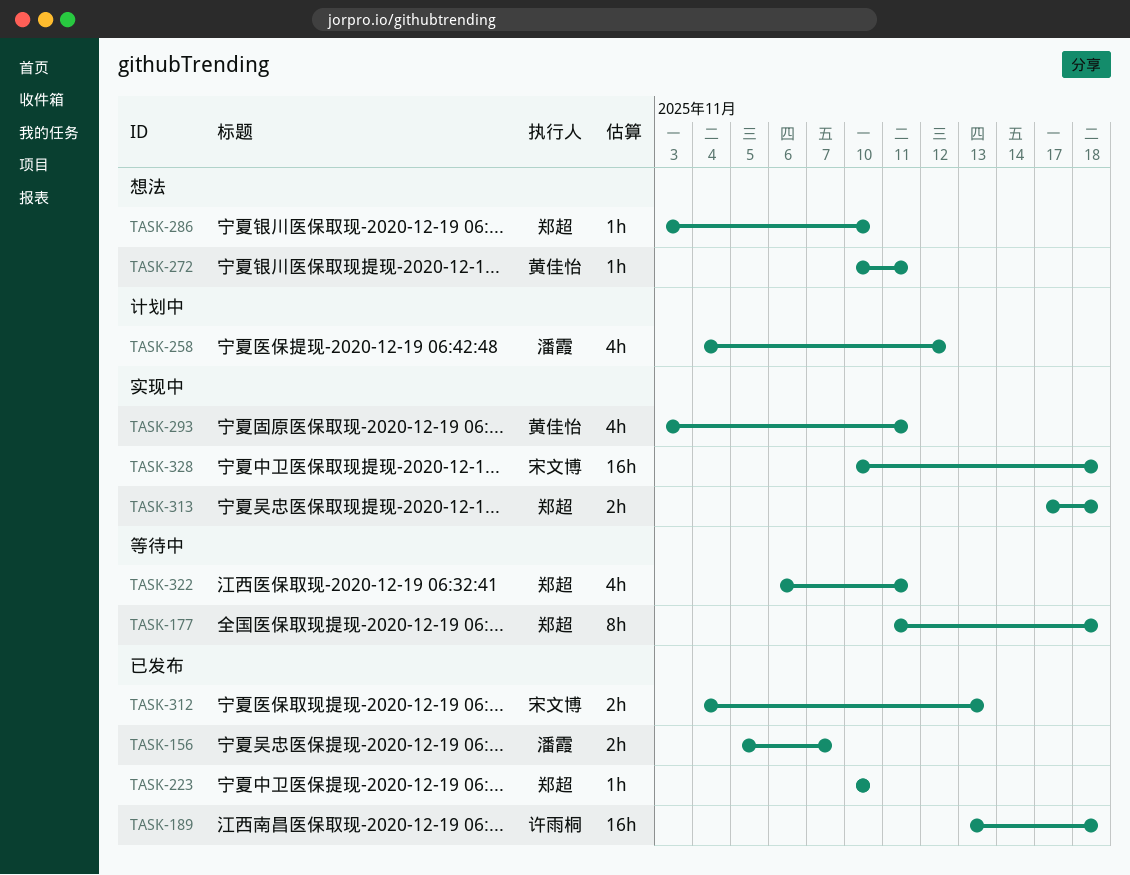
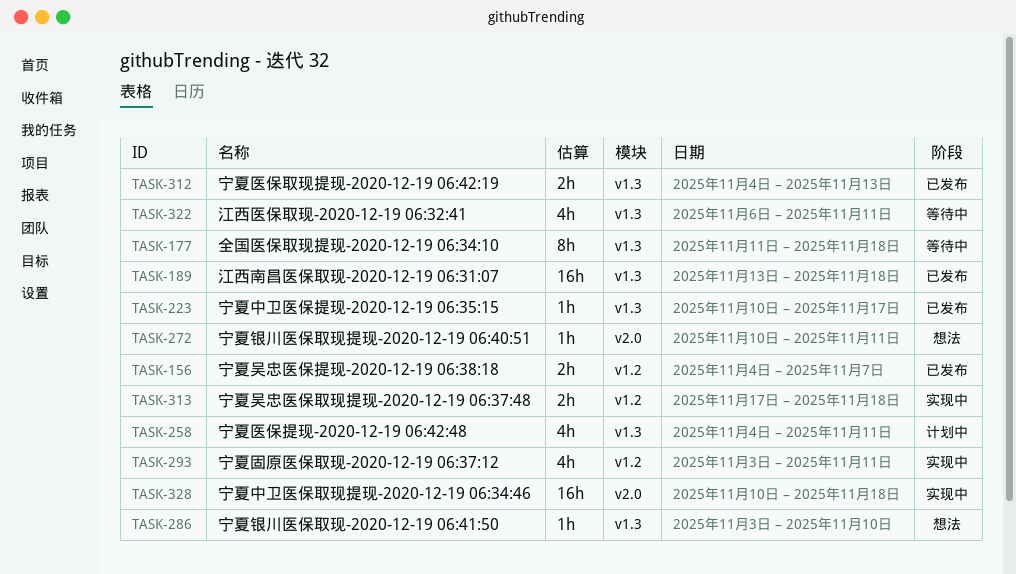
TASK-156, start: Nov 5 -> Nov 4
TASK-223, due: Nov 10 -> Nov 17
TASK-258, due: Nov 12 -> Nov 11

